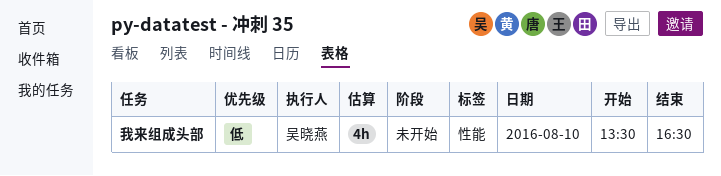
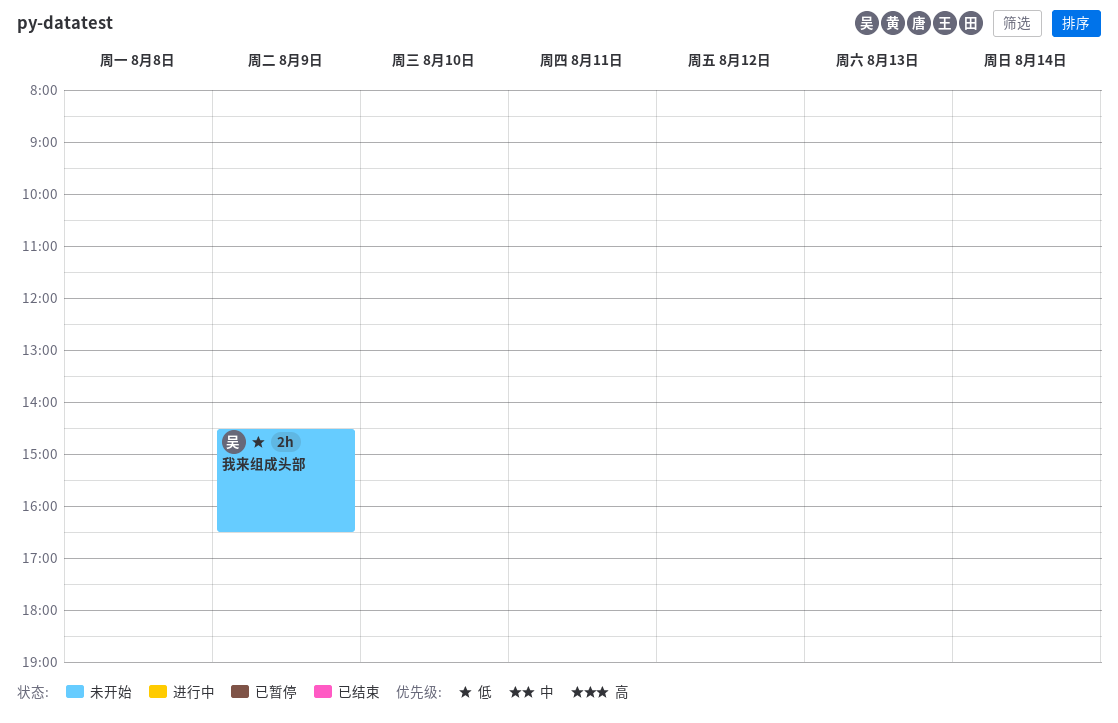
我来组成头部, estimate: 4h -> 2h
我来组成头部, day: Aug 10 -> Aug 9
我来组成头部, begins: 13:30 -> 14:30

